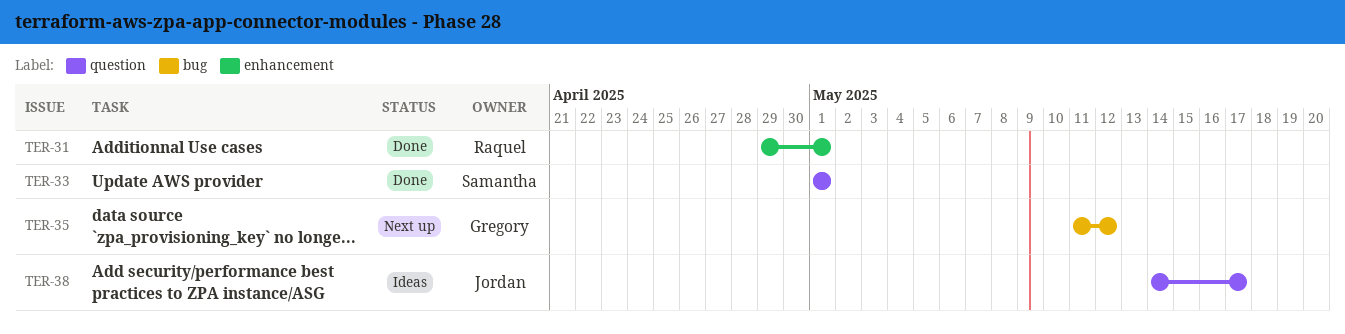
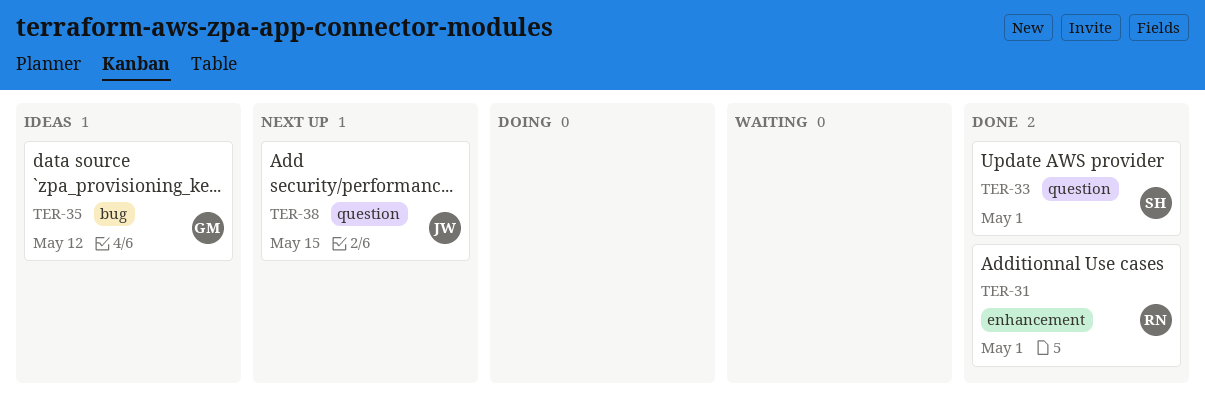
TER-35, status: Next up -> Ideas
TER-38, status: Ideas -> Next up
TER-38, due: May 17 -> May 15

